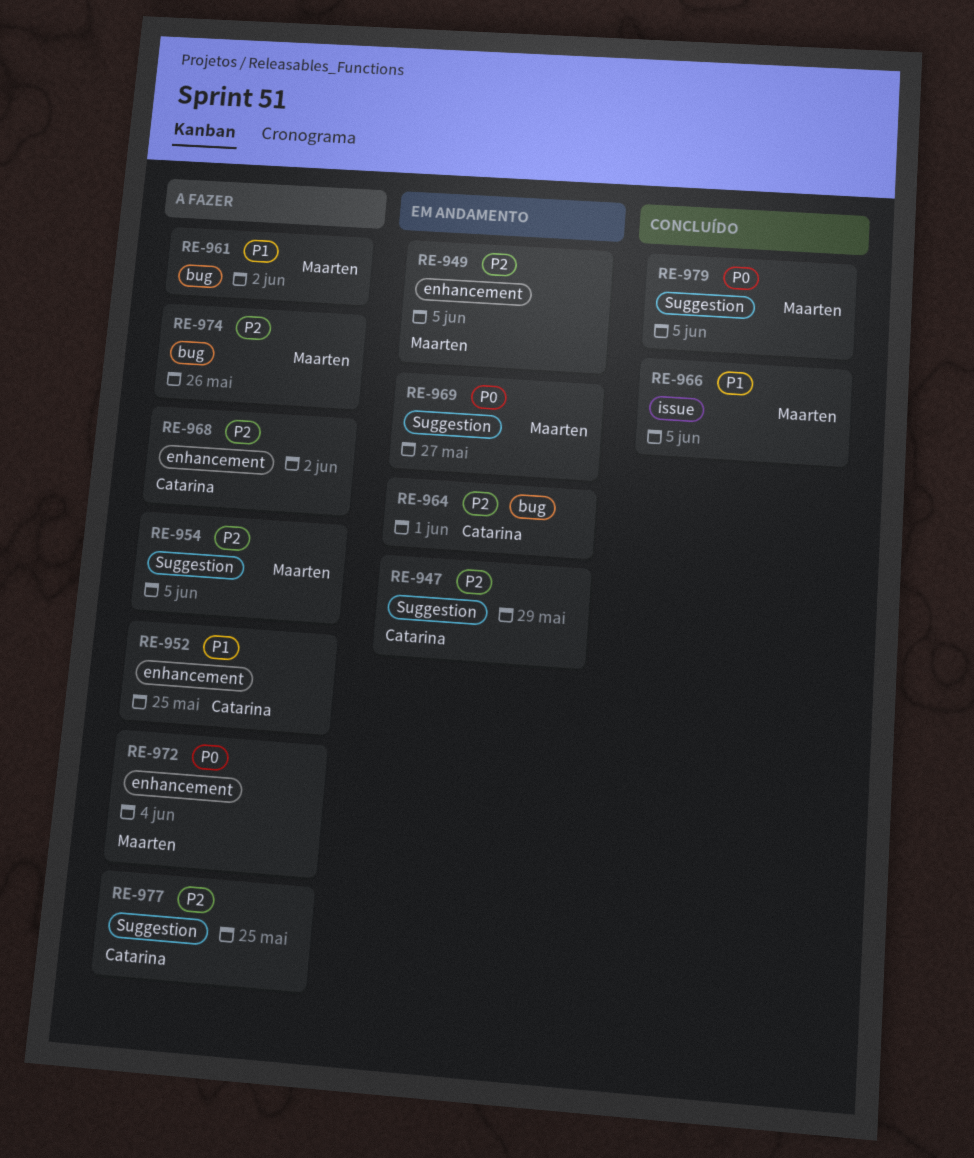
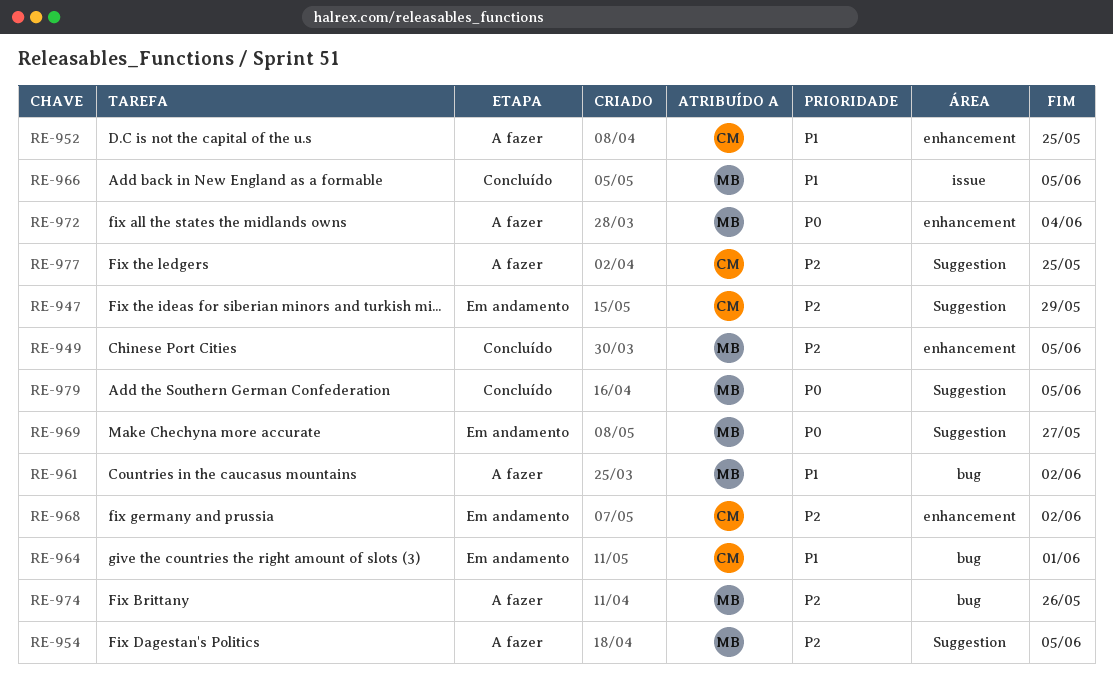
RE-949, status: Em andamento -> Concluído
RE-964, priority: P2 -> P1
RE-968, status: A fazer -> Em andamento

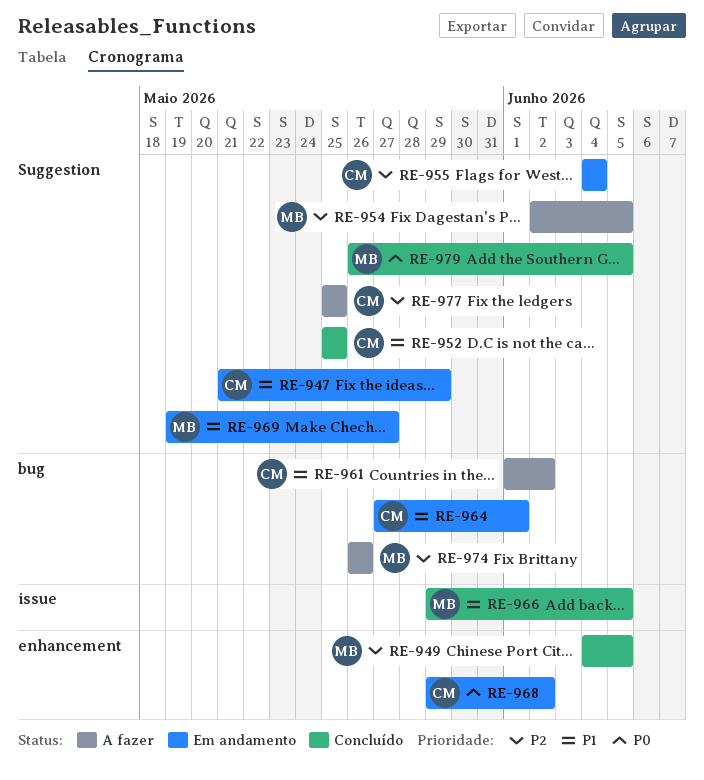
RE-947, priority: P2 -> P1
RE-952, status: A fazer -> Concluído
RE-952, label: enhancement -> Suggestion
RE-955: none -> present
RE-961, owner: MB -> CM
RE-968, priority: P2 -> P0
RE-969, priority: P0 -> P1
RE-972: present -> none

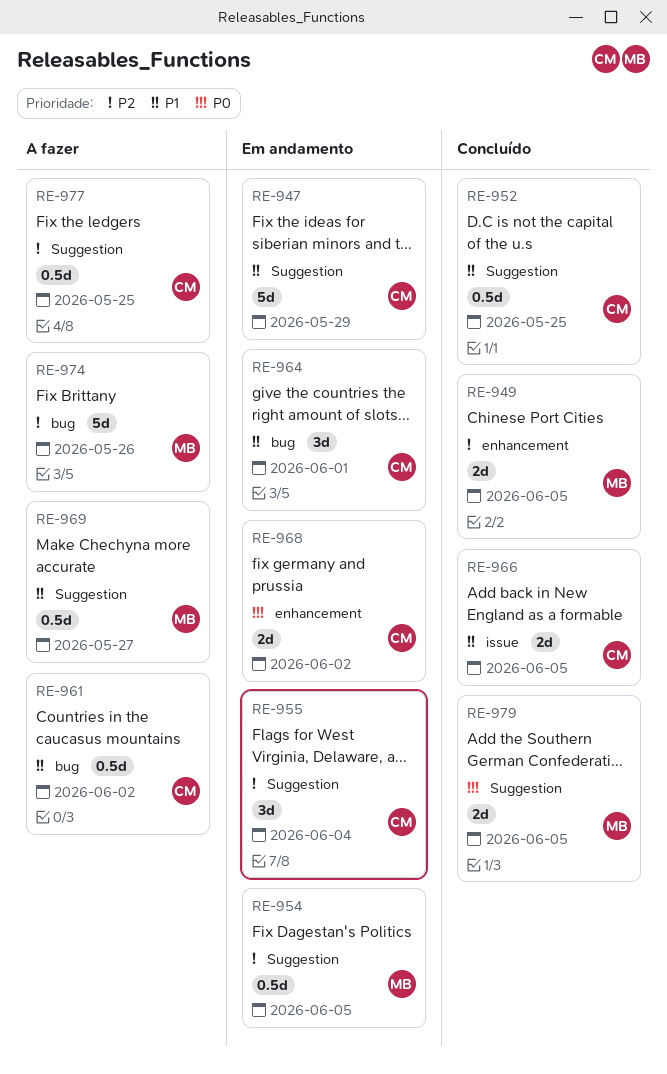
RE-954, status: A fazer -> Em andamento
RE-966, owner: MB -> CM
RE-969, status: Em andamento -> A fazer

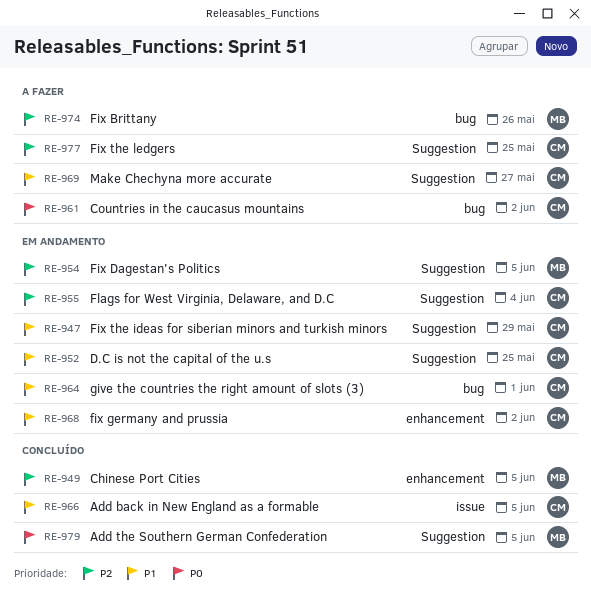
RE-952, status: Concluído -> Em andamento
RE-961, priority: P1 -> P0
RE-968, priority: P0 -> P1
RE-969, owner: MB -> CM

